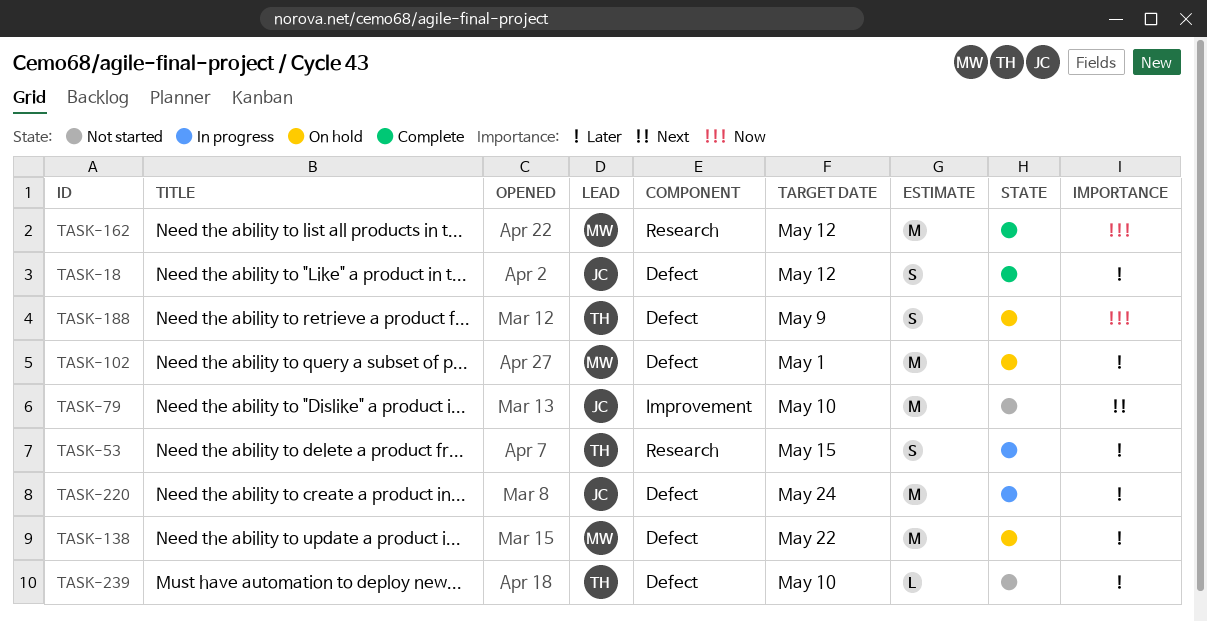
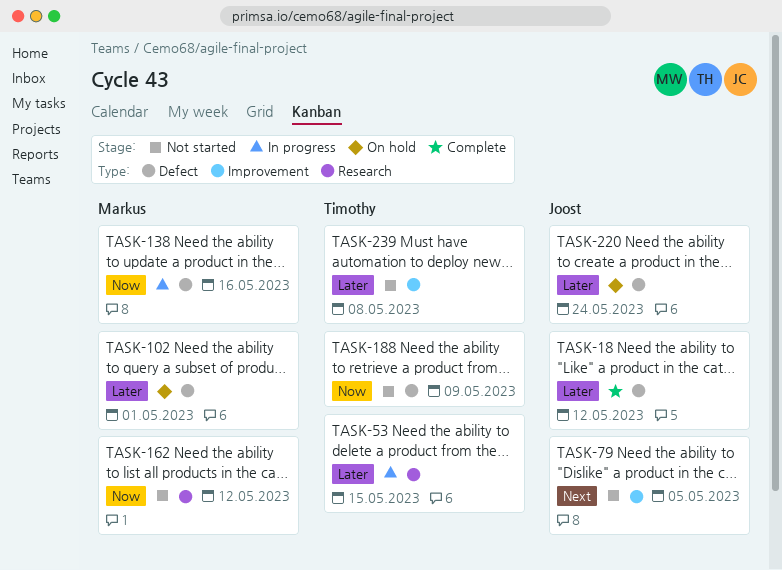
TASK-79, due: May 10 -> May 5
TASK-138, status: On hold -> In progress
TASK-138, priority: Later -> Now
TASK-138, due: May 22 -> May 16
TASK-162, status: Complete -> Not started
TASK-188, status: On hold -> Not started
TASK-220, status: In progress -> On hold
TASK-239, label: Defect -> Improvement
TASK-239, due: May 10 -> May 8

